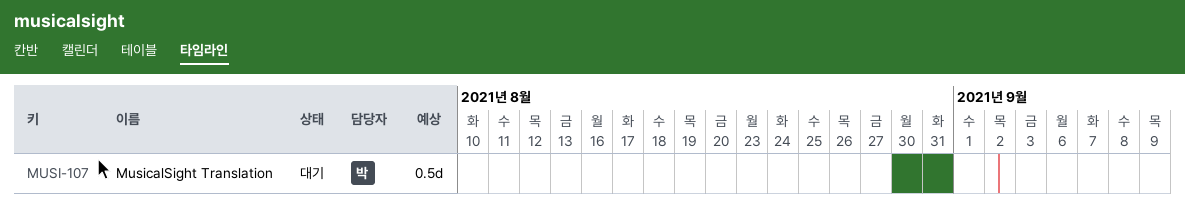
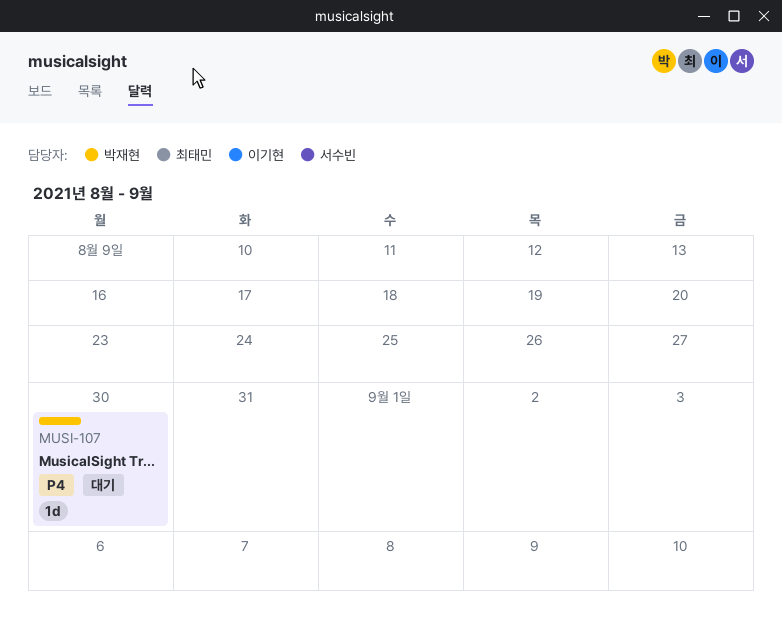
MUSI-107, estimate: 0.5d -> 1d
MUSI-107, due: Aug 31 -> Aug 30

